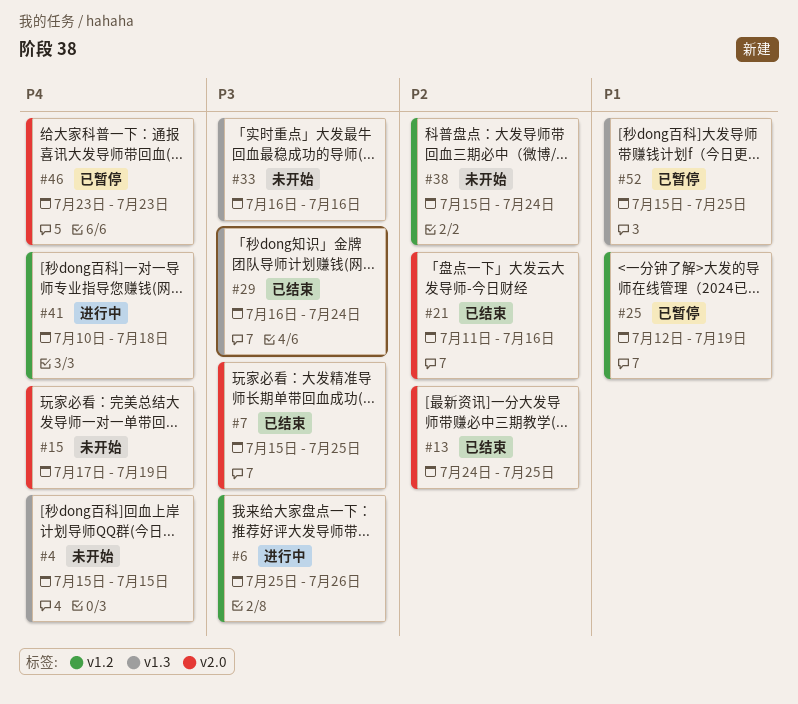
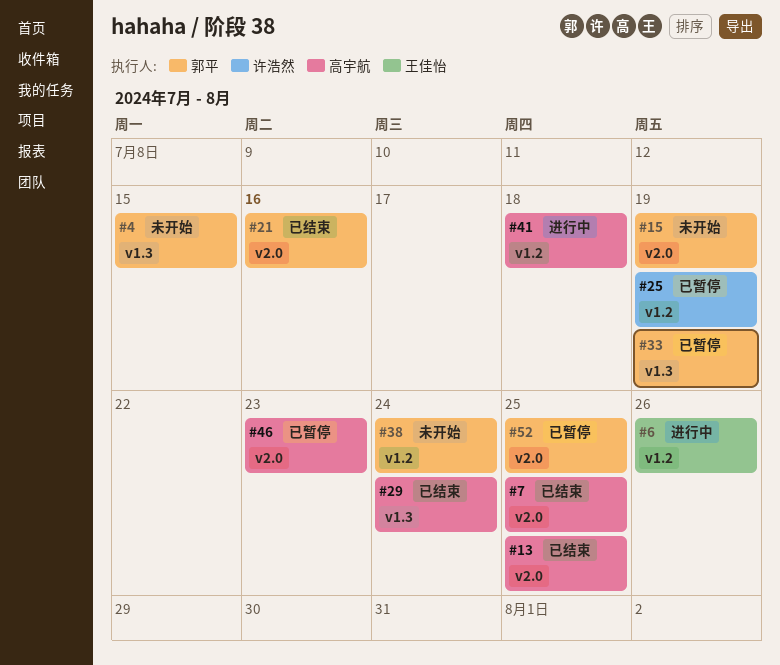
#33, status: 未开始 -> 已暂停
#33, due: Jul 16 -> Jul 19
#52, label: v1.3 -> v2.0

